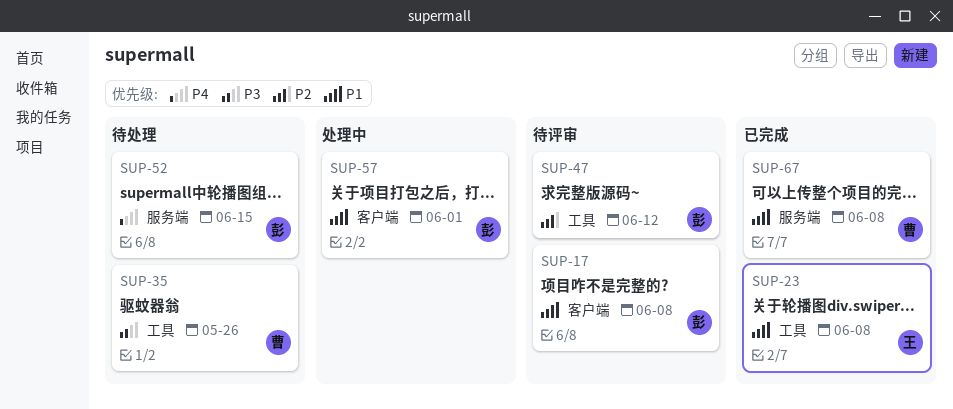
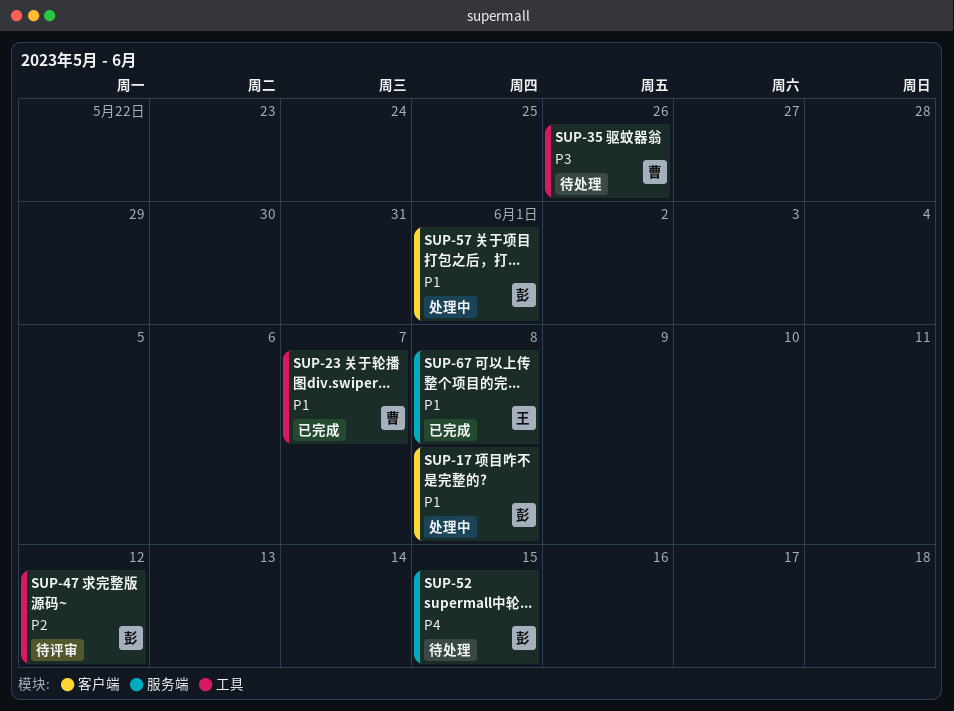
SUP-17, status: 待评审 -> 处理中
SUP-23, owner: 王 -> 曹
SUP-23, due: Jun 8 -> Jun 7
SUP-67, owner: 曹 -> 王

